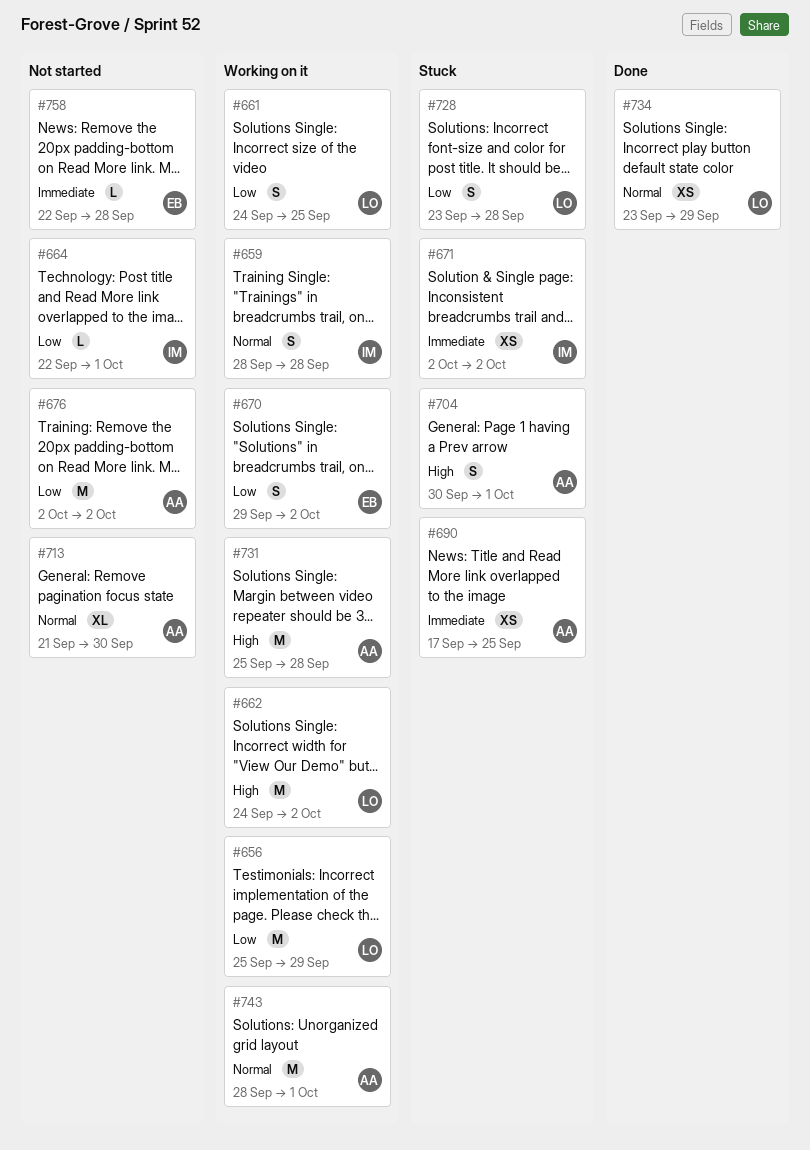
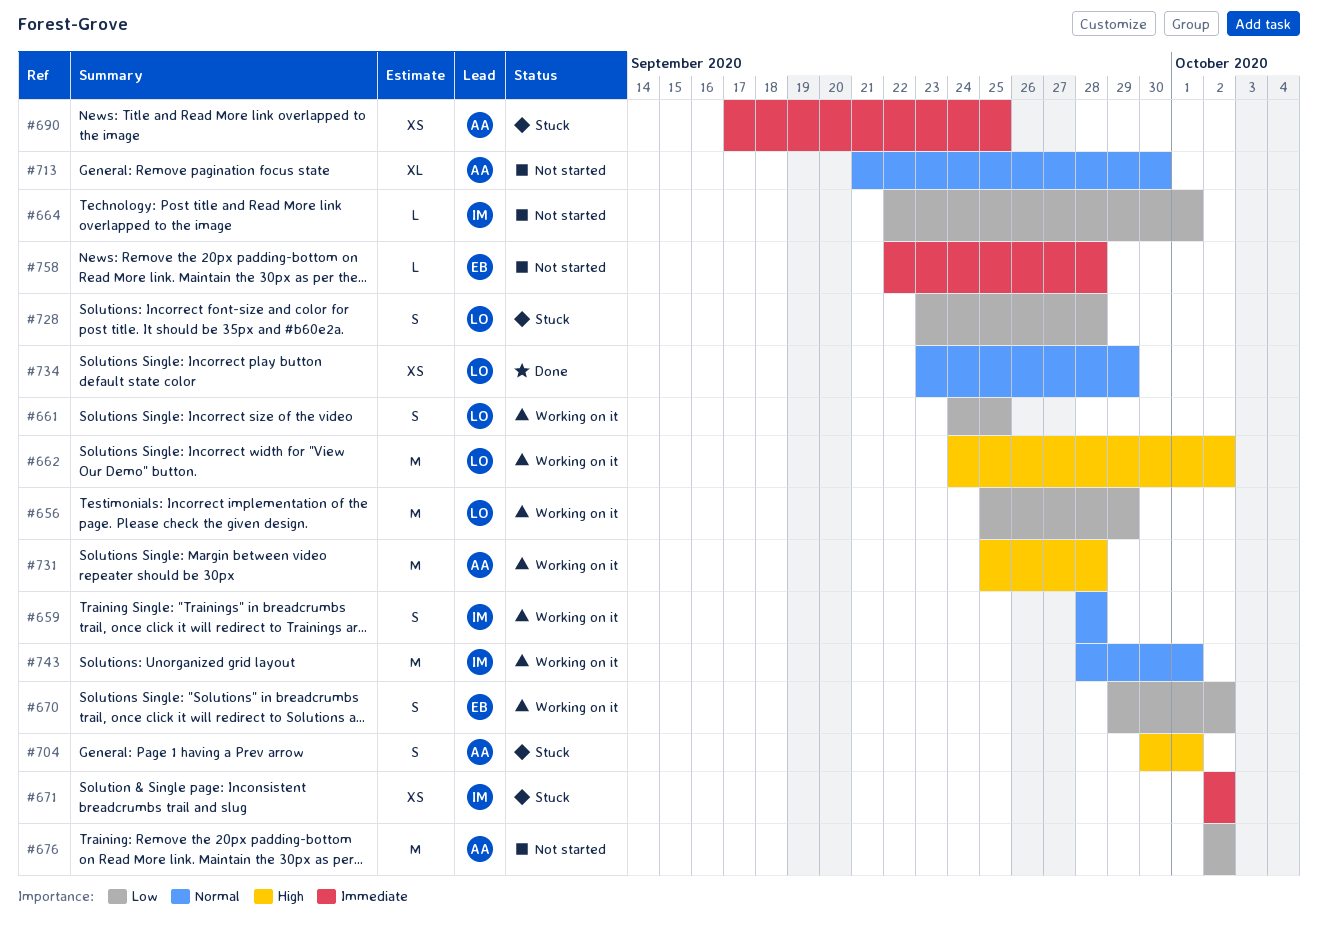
#743, owner: AA -> IM

